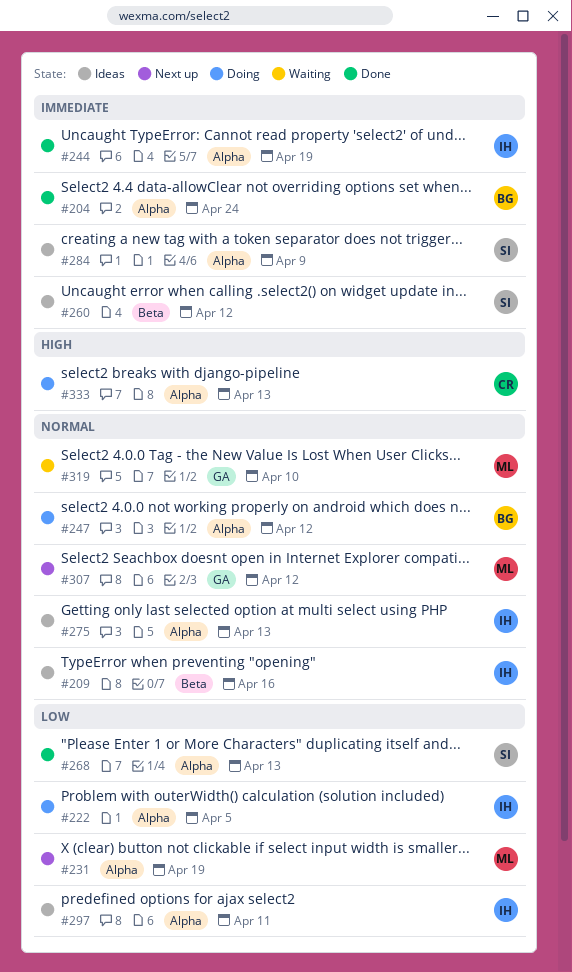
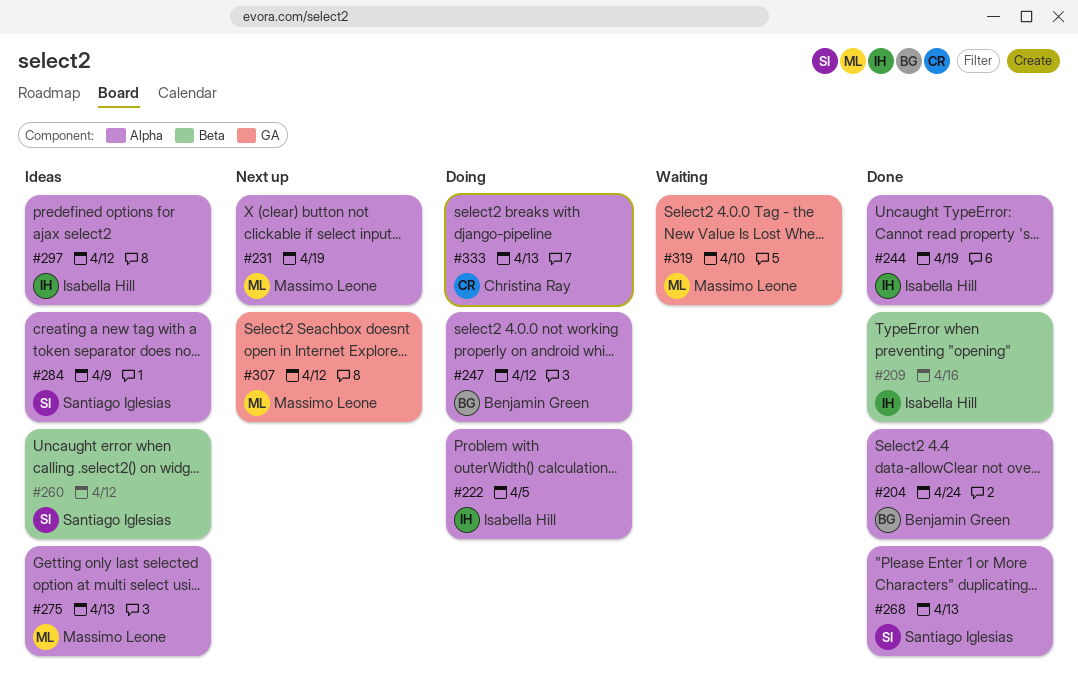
#209, status: Ideas -> Done
#275, owner: Isabella Hill -> Massimo Leone
#297, due: Apr 11 -> Apr 12

